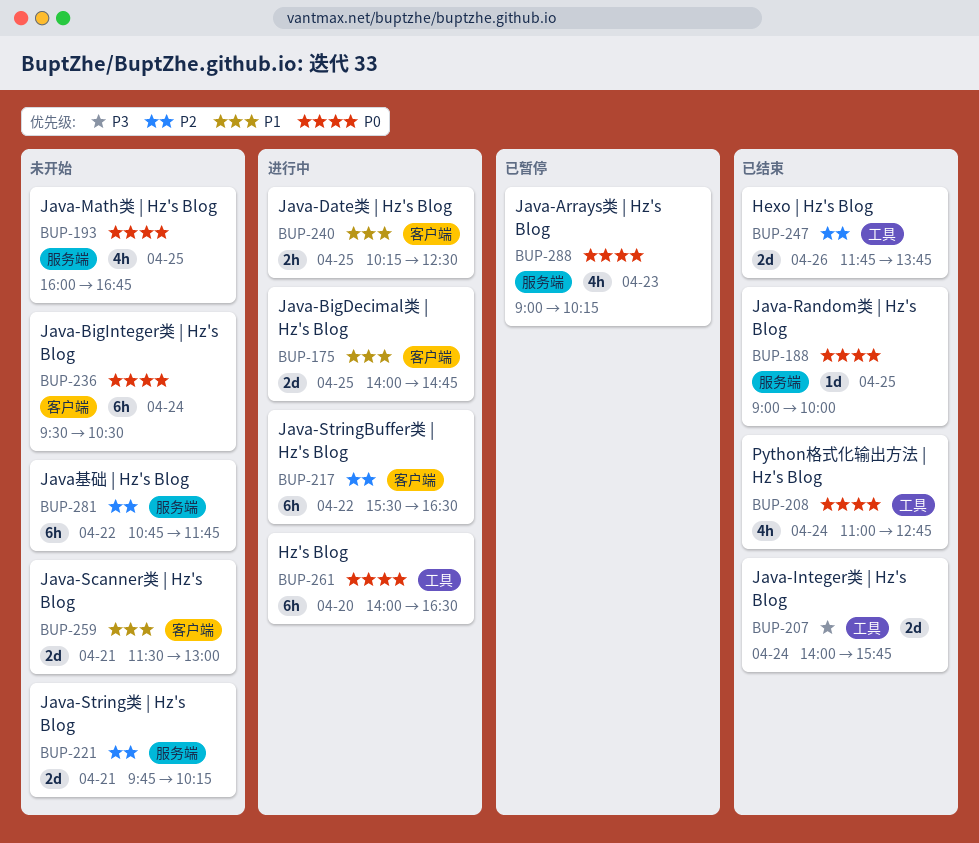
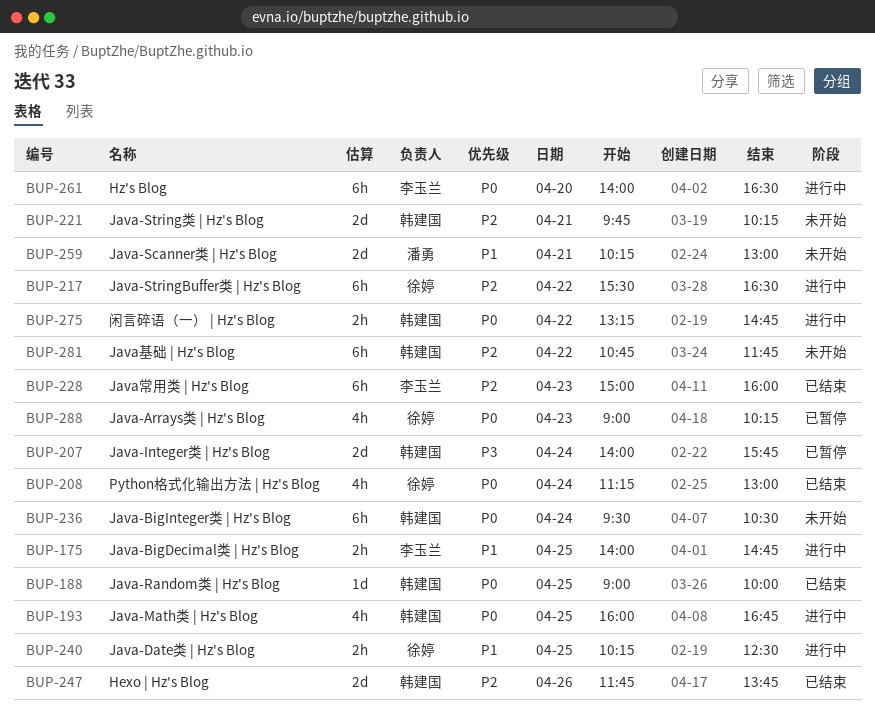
BUP-175, estimate: 2d -> 2h
BUP-193, status: 未开始 -> 进行中
BUP-207, status: 已结束 -> 已暂停
BUP-208, begins: 11:00 -> 11:15
BUP-208, ends: 12:45 -> 13:00
BUP-228: none -> present
BUP-259, begins: 11:30 -> 10:15
BUP-275: none -> present

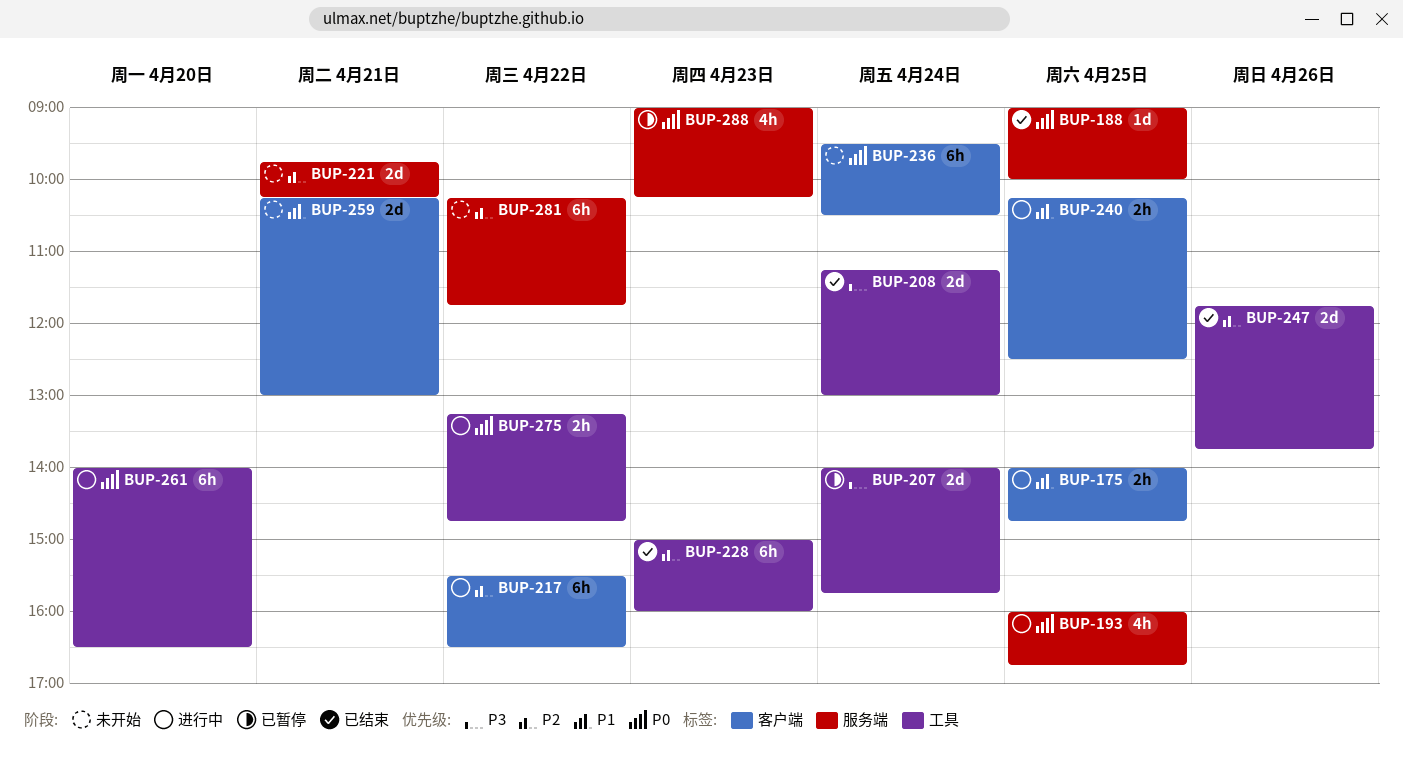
BUP-208, priority: P0 -> P3
BUP-208, estimate: 4h -> 2d
BUP-281, begins: 10:45 -> 10:15

